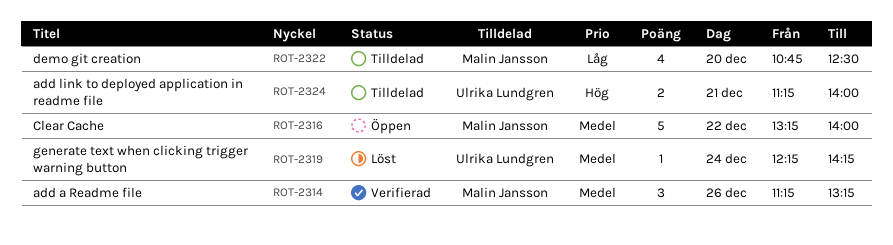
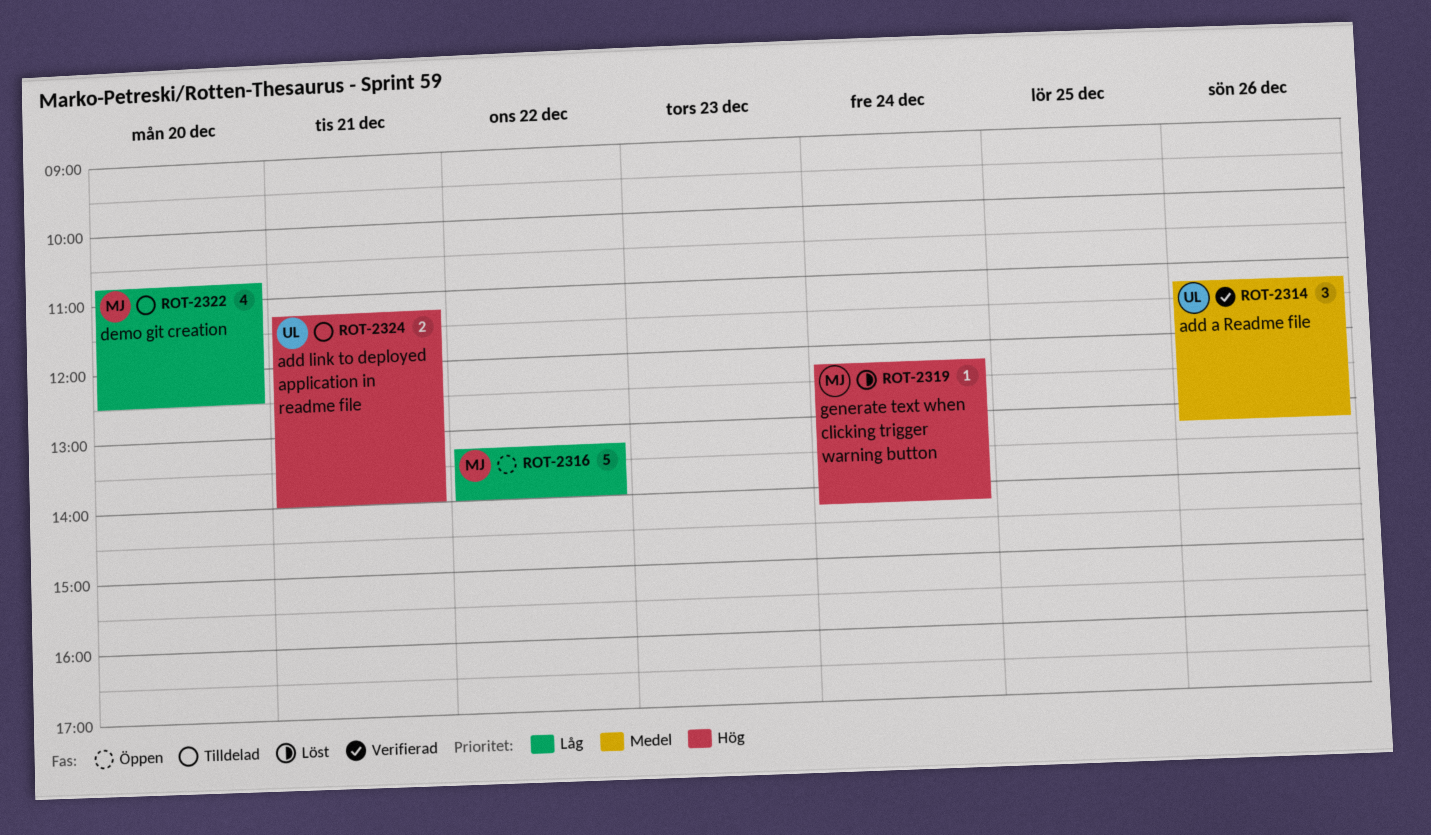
ROT-2314, owner: Malin Jansson -> Ulrika Lundgren
ROT-2316, priority: Medel -> Låg
ROT-2319, owner: Ulrika Lundgren -> Malin Jansson
ROT-2319, priority: Medel -> Hög

